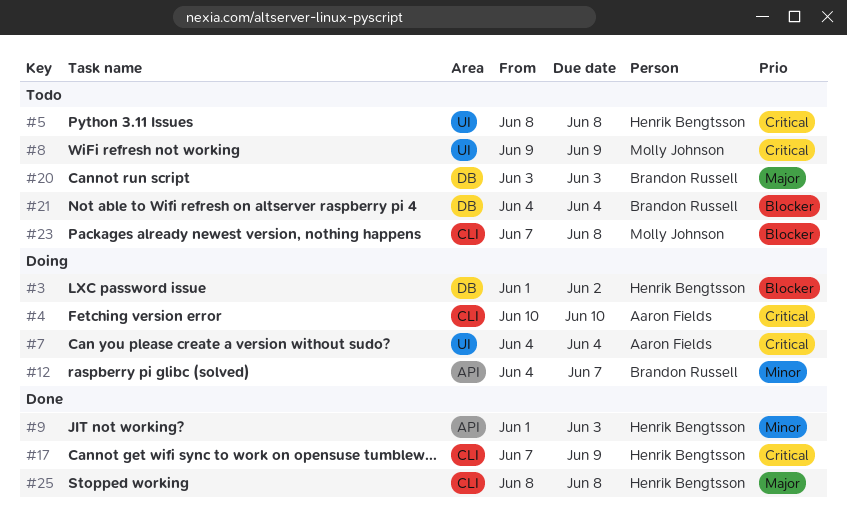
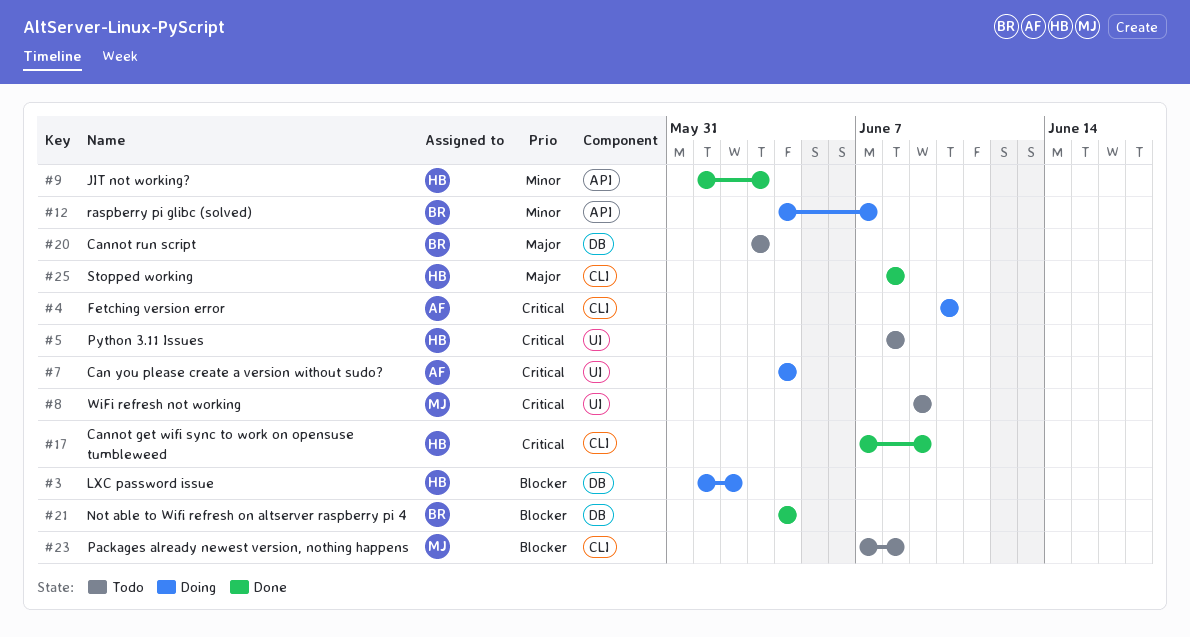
#21, status: Todo -> Done

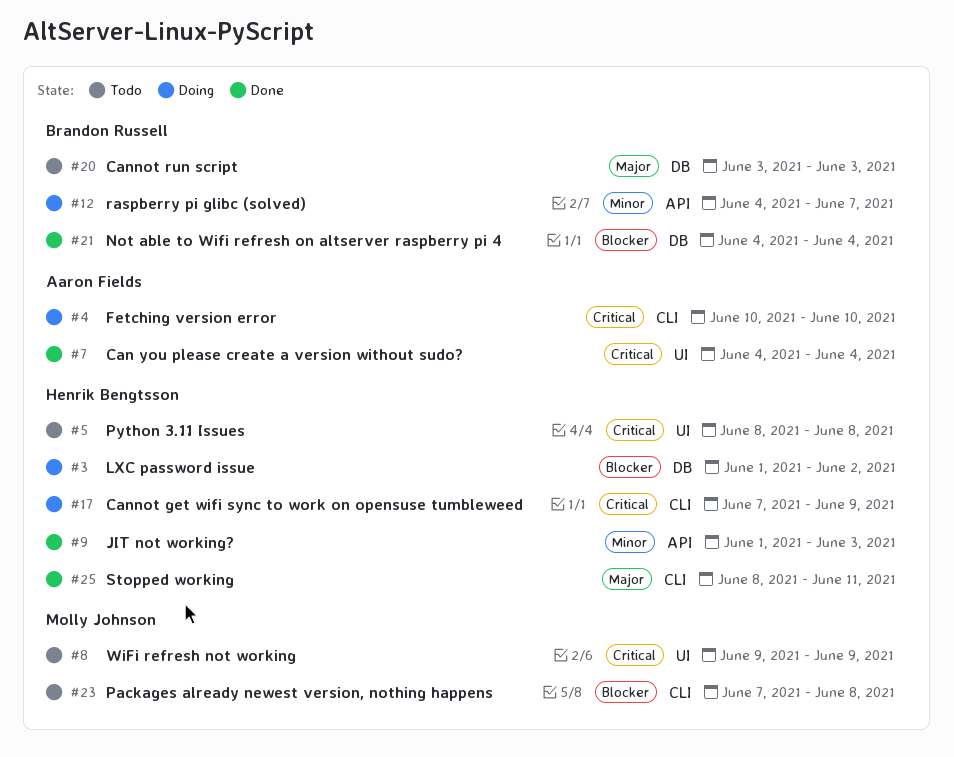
#7, status: Doing -> Done
#17, status: Done -> Doing
#25, due: Jun 8 -> Jun 11

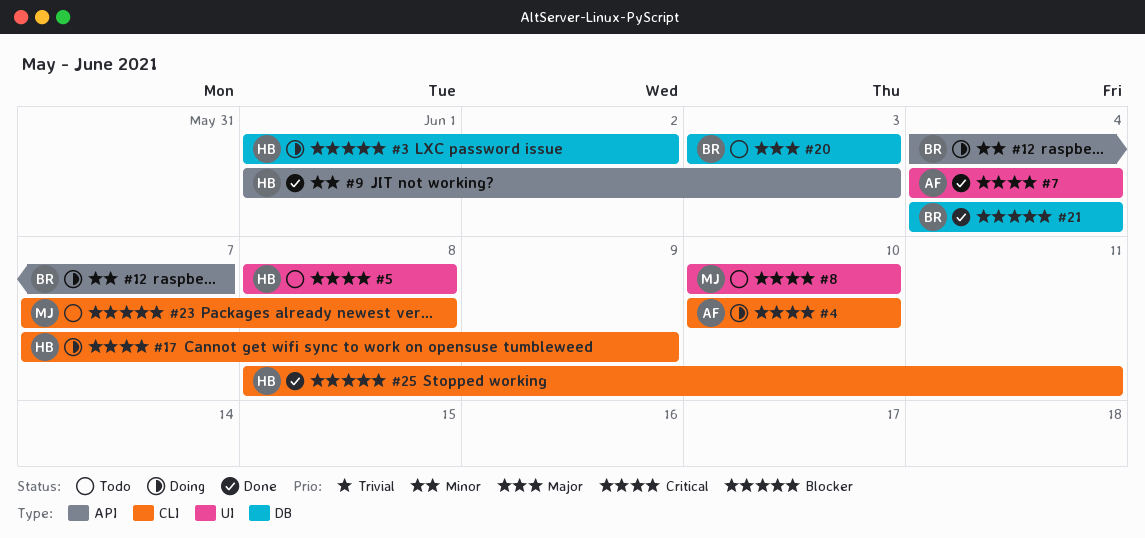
#8, start: Jun 9 -> Jun 10
#8, due: Jun 9 -> Jun 10
#25, priority: Major -> Blocker

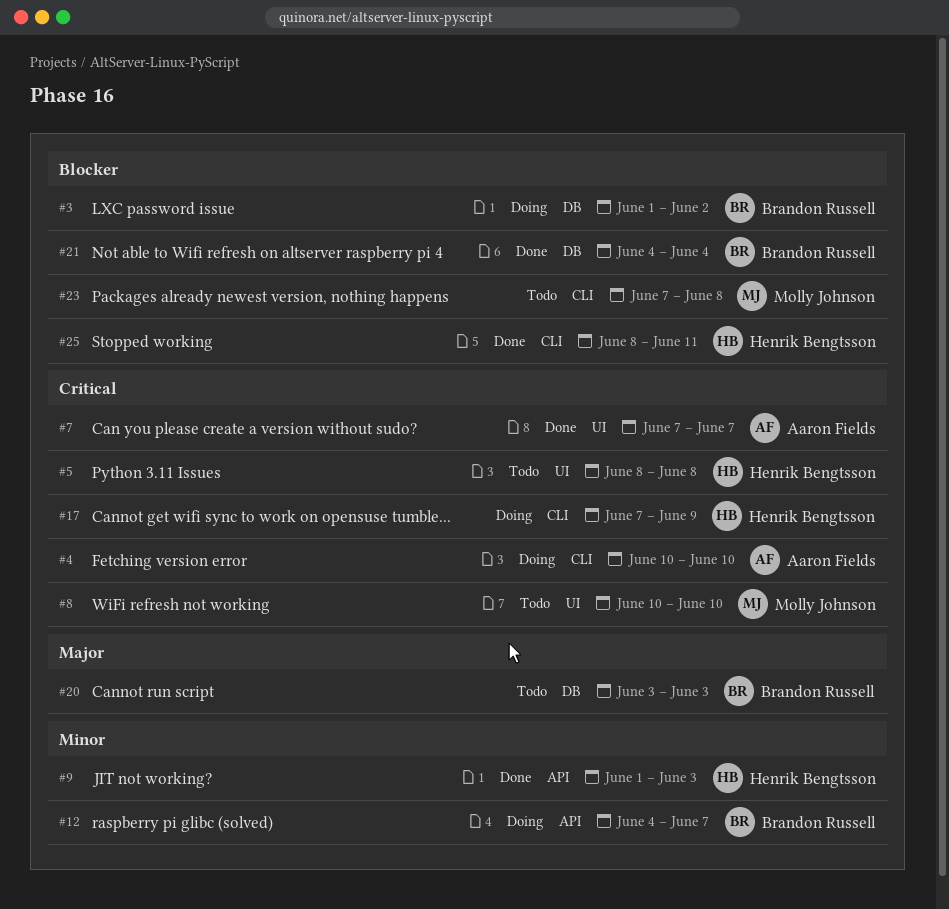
#3, owner: Henrik Bengtsson -> Brandon Russell
#7, start: Jun 4 -> Jun 7
#7, due: Jun 4 -> Jun 7

